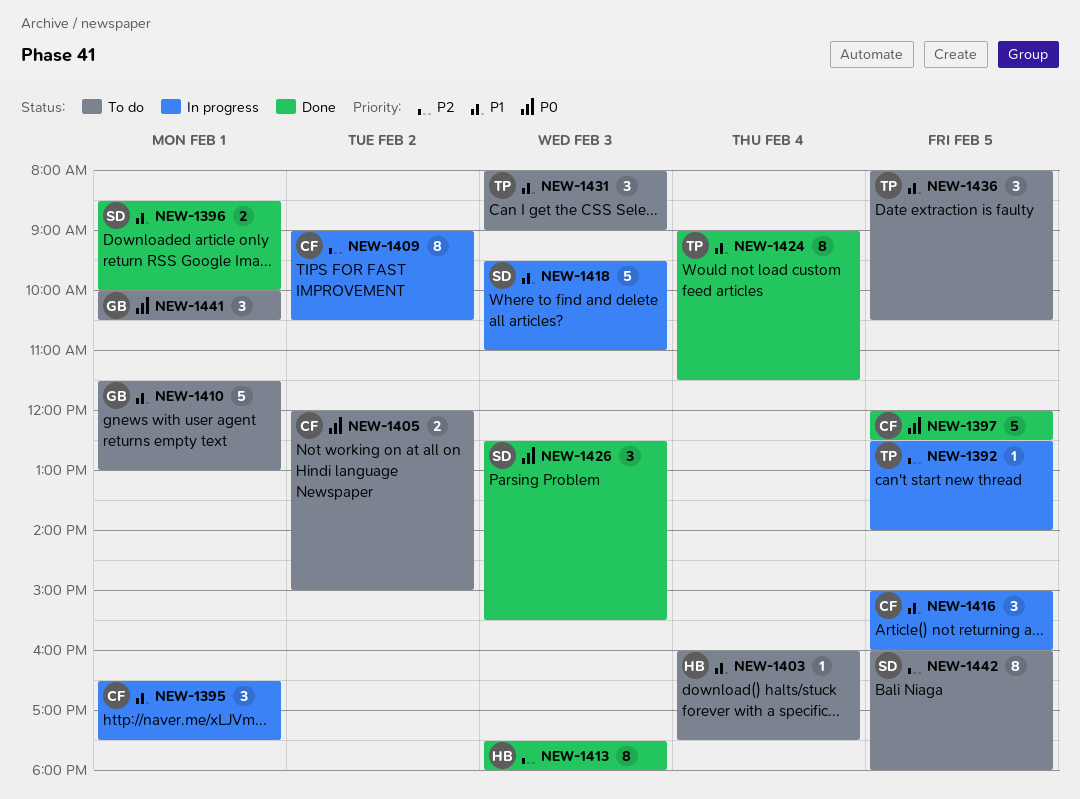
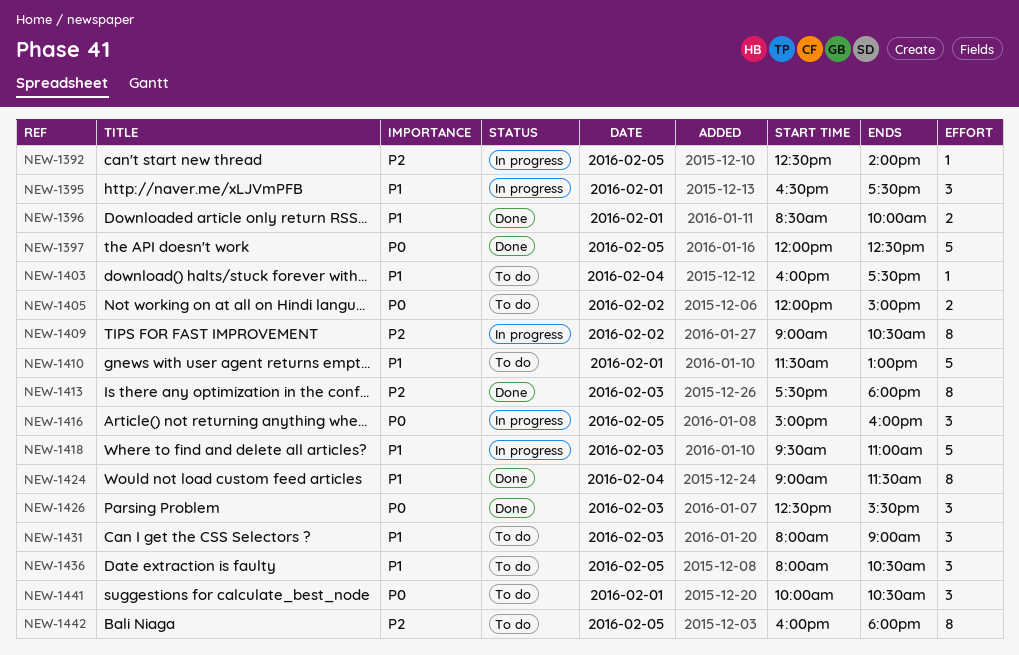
NEW-1416, priority: P1 -> P0

